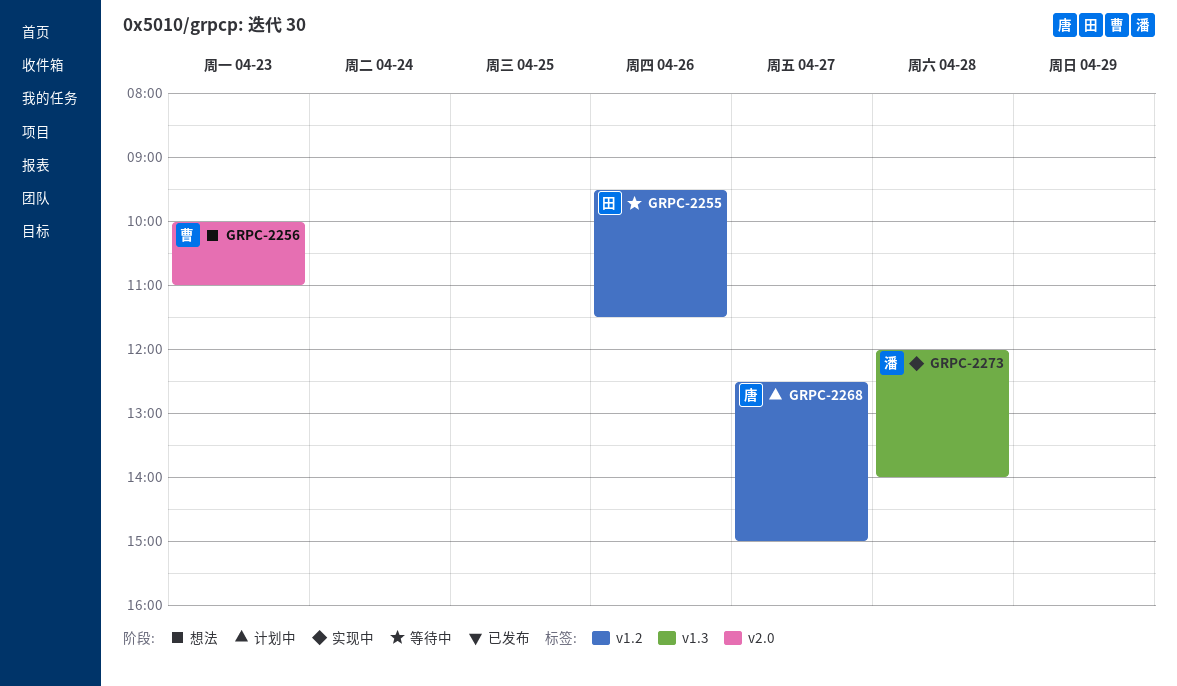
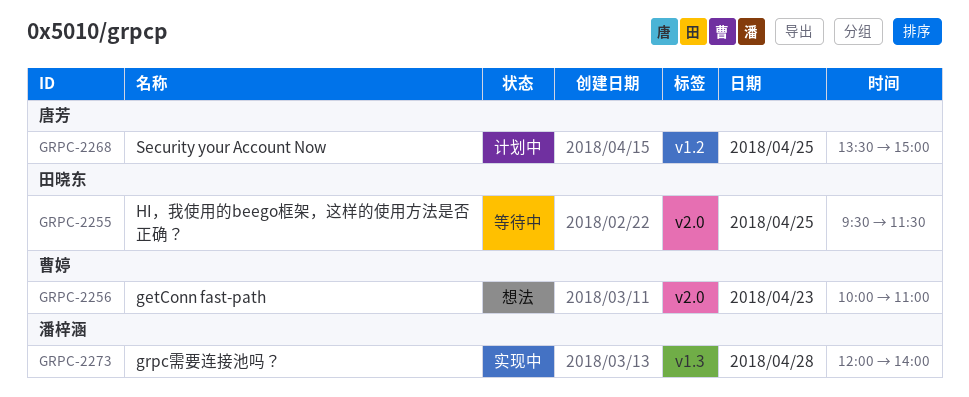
GRPC-2255, label: v1.2 -> v2.0
GRPC-2255, day: Apr 26 -> Apr 25
GRPC-2268, day: Apr 27 -> Apr 25
GRPC-2268, begins: 12:30 -> 13:30

